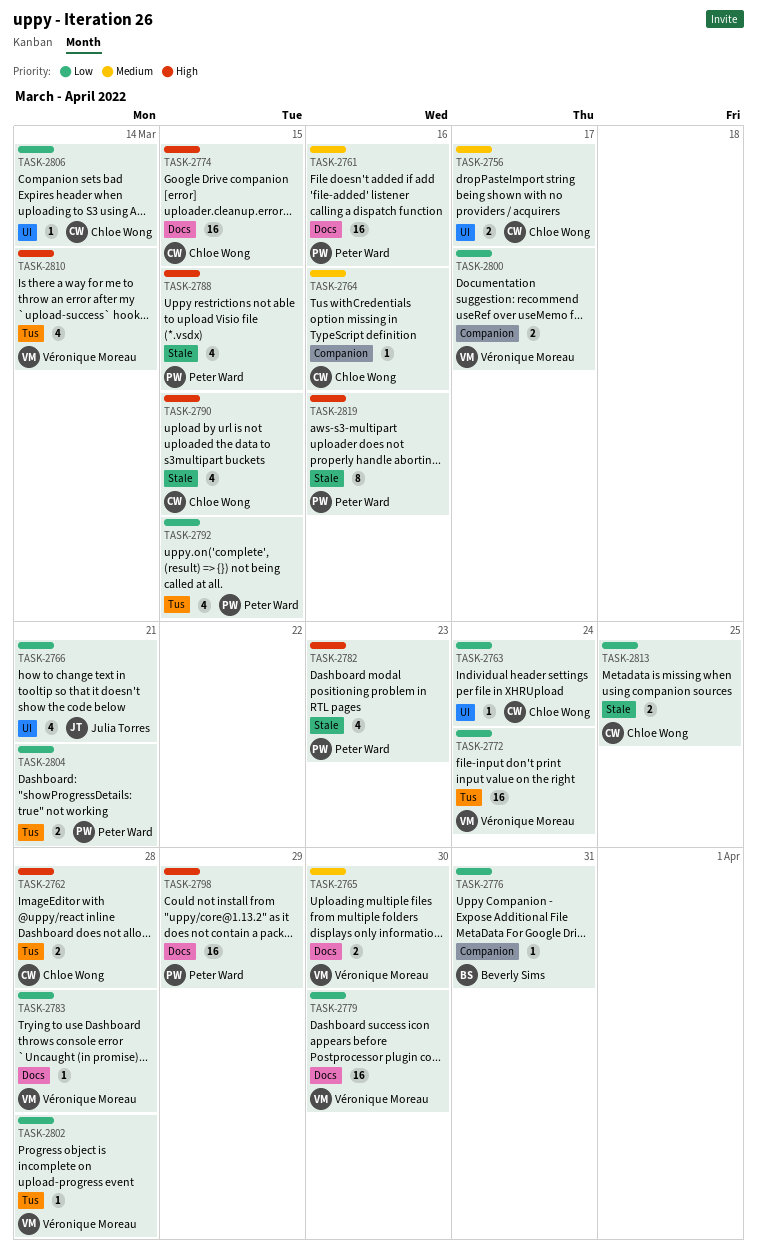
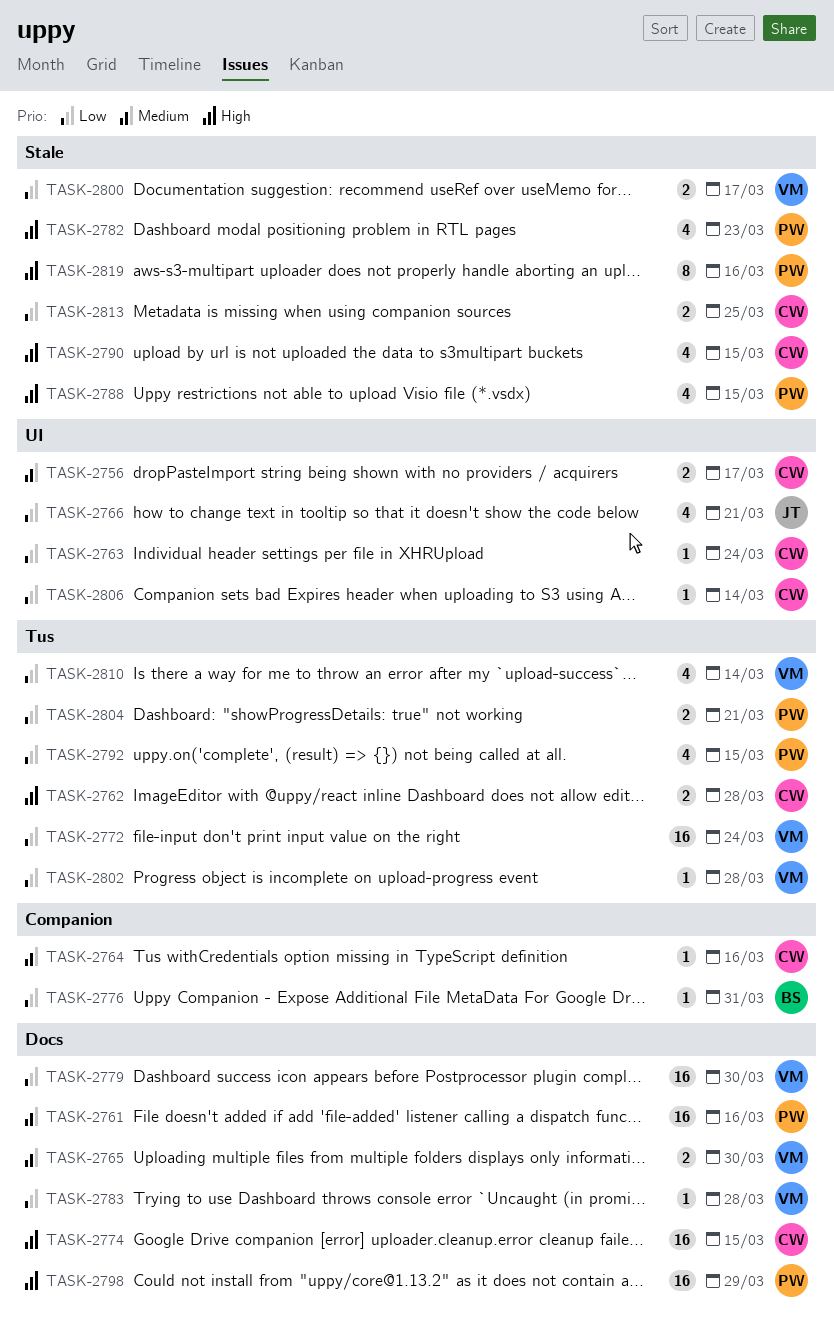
TASK-2800, label: Companion -> Stale
TASK-2810, priority: High -> Low

